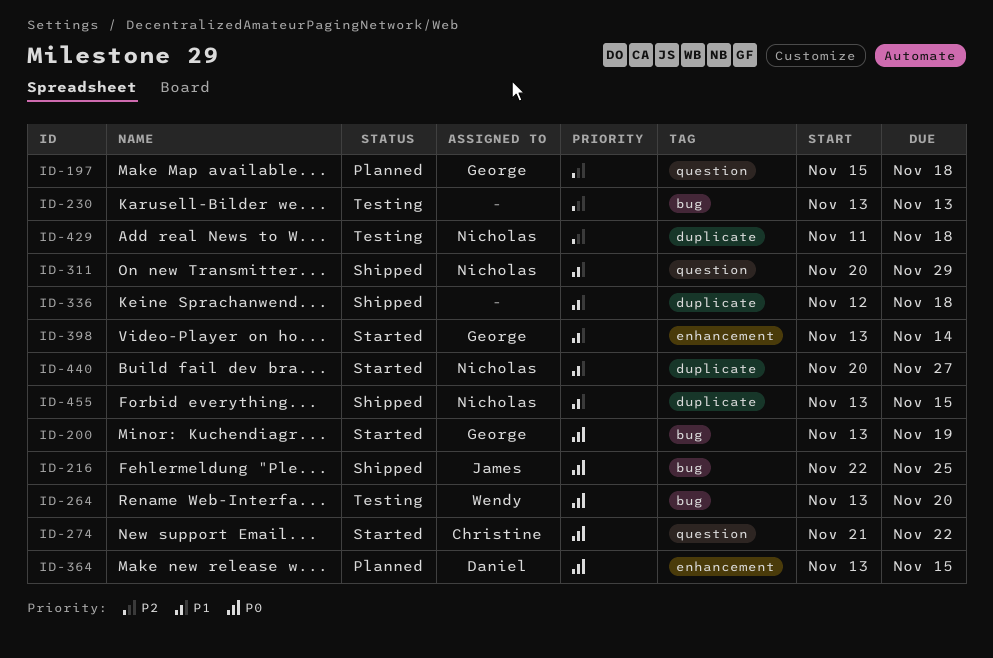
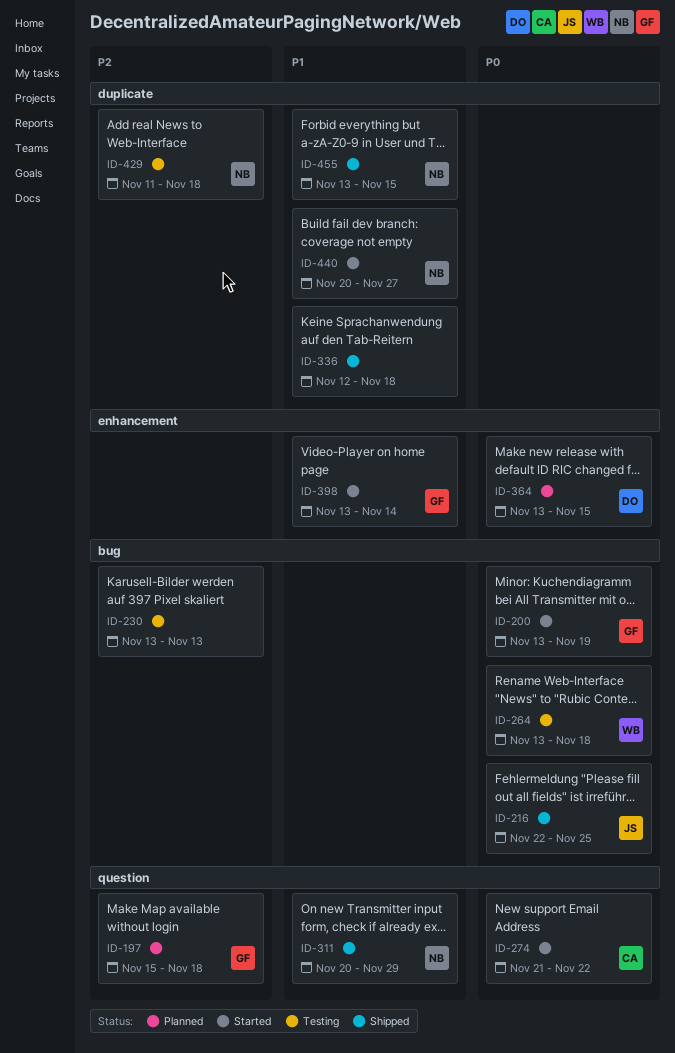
ID-264, due: Nov 20 -> Nov 18

